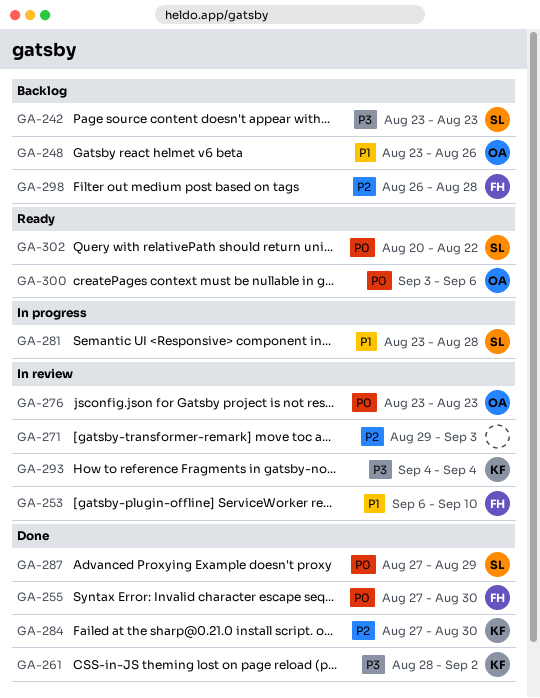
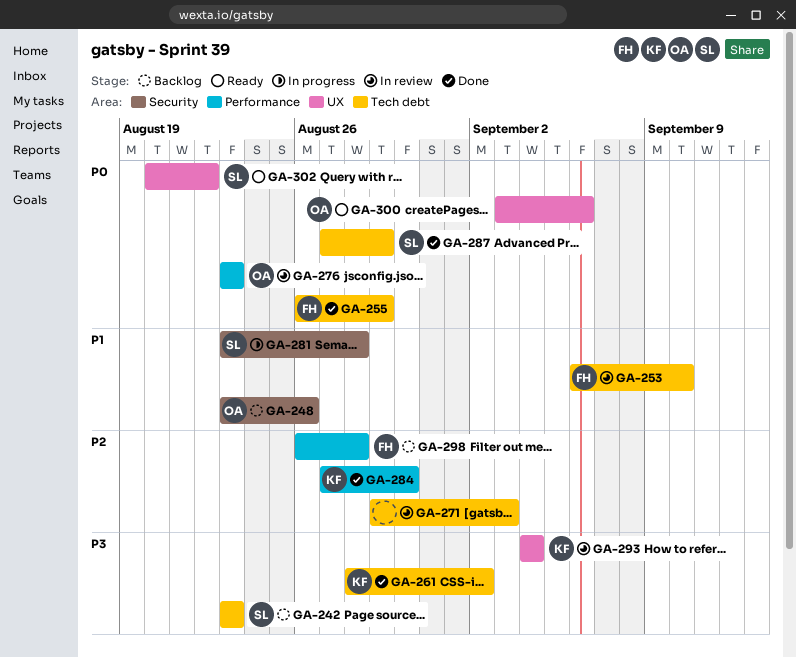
GA-255, start: Aug 27 -> Aug 26
GA-255, due: Aug 30 -> Aug 29

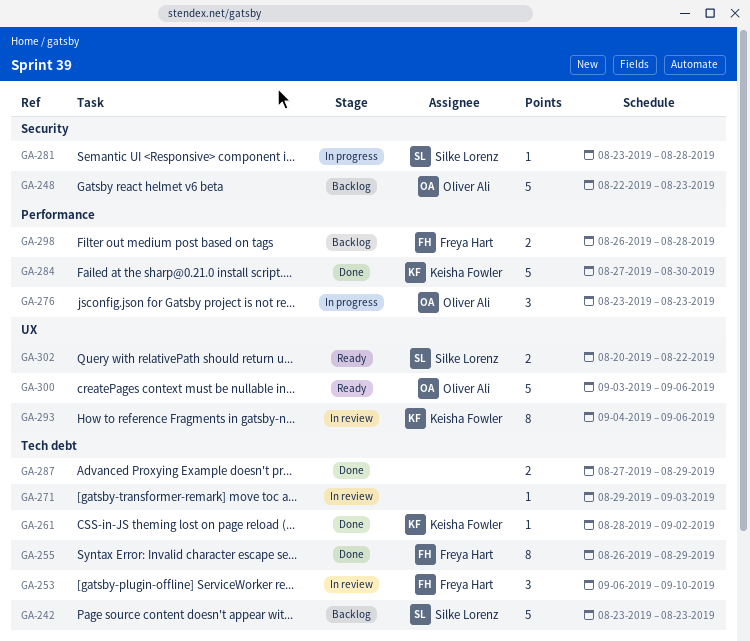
GA-248, start: Aug 23 -> Aug 22
GA-248, due: Aug 26 -> Aug 23
GA-276, status: In review -> In progress
GA-287, owner: Silke Lorenz -> none
GA-293, due: Sep 4 -> Sep 6

